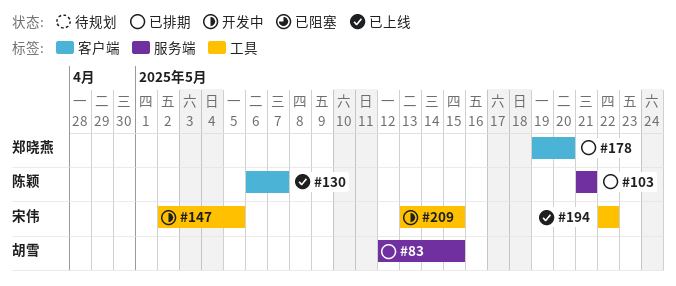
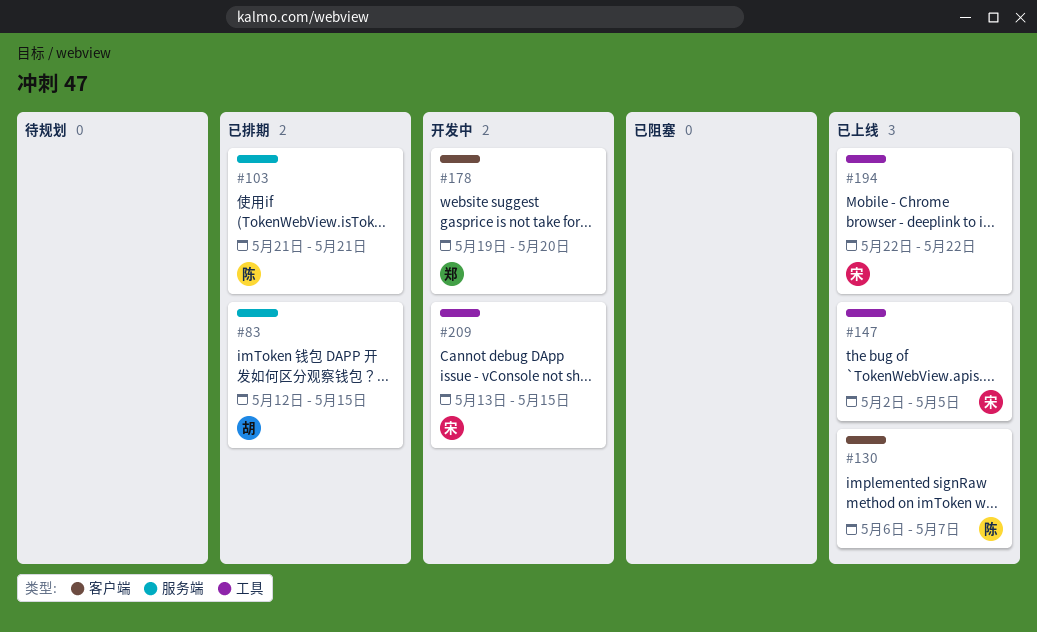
#147, status: 开发中 -> 已上线
#178, status: 已排期 -> 开发中

